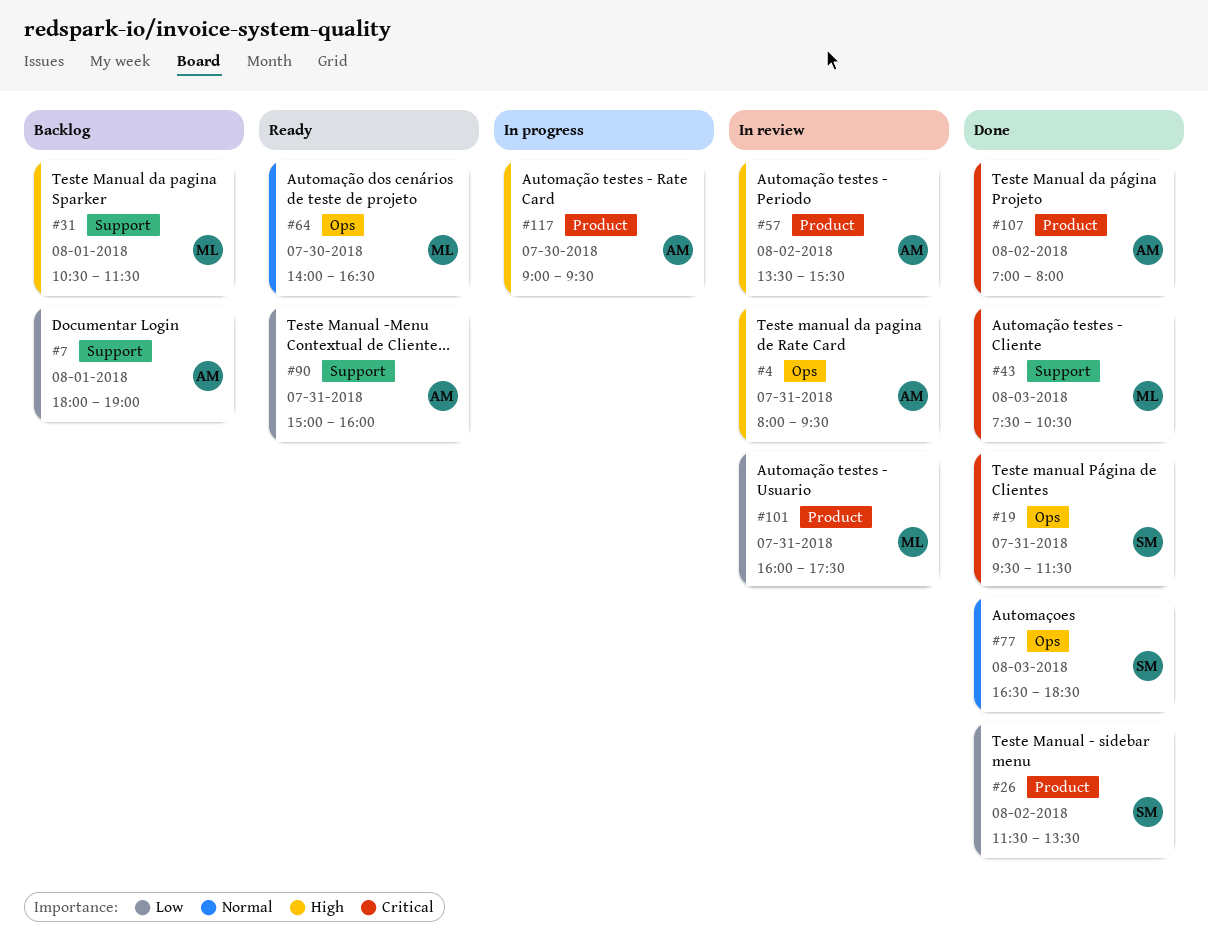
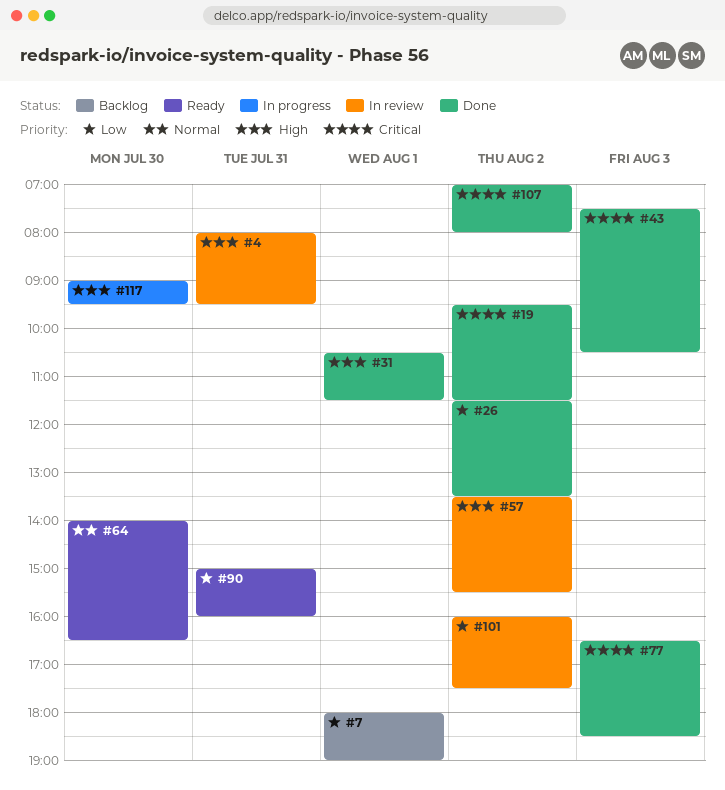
#19, day: Jul 31 -> Aug 2
#31, status: Backlog -> Done
#77, priority: Normal -> Critical
#101, day: Jul 31 -> Aug 2

